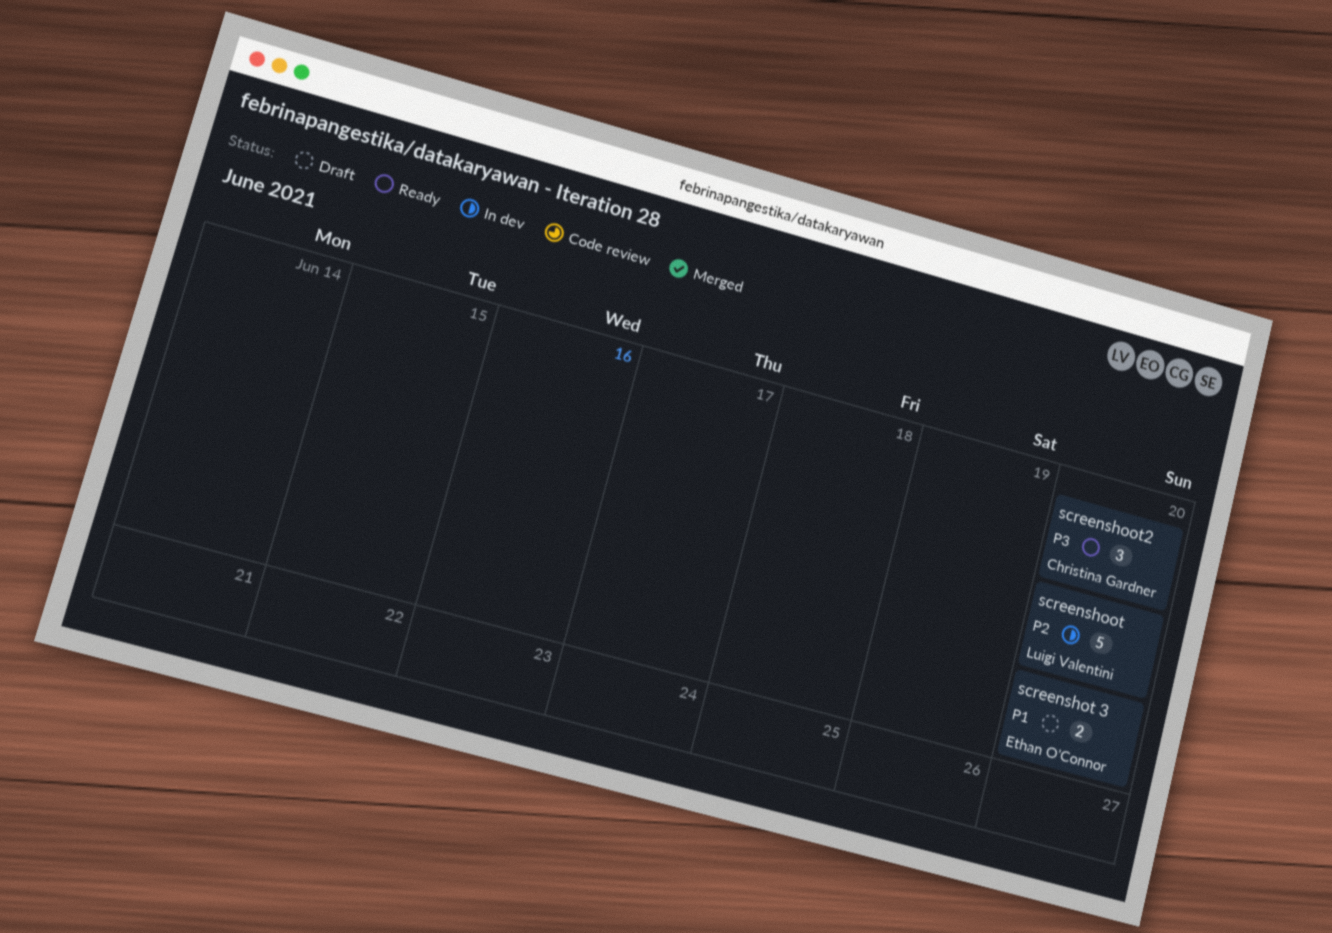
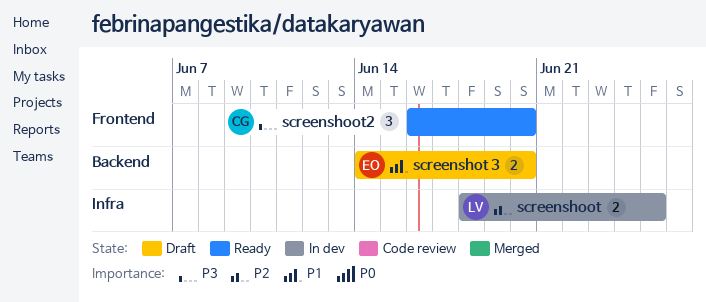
screenshoot, estimate: 5 -> 2
screenshoot, due: Jun 20 -> Jun 25

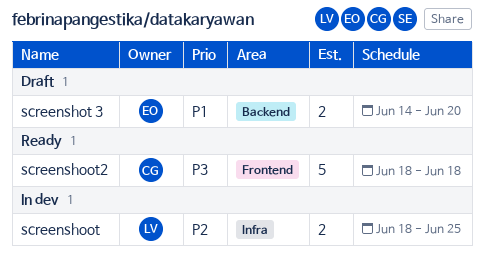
screenshoot2, estimate: 3 -> 5
screenshoot2, start: Jun 16 -> Jun 18
screenshoot2, due: Jun 20 -> Jun 18

